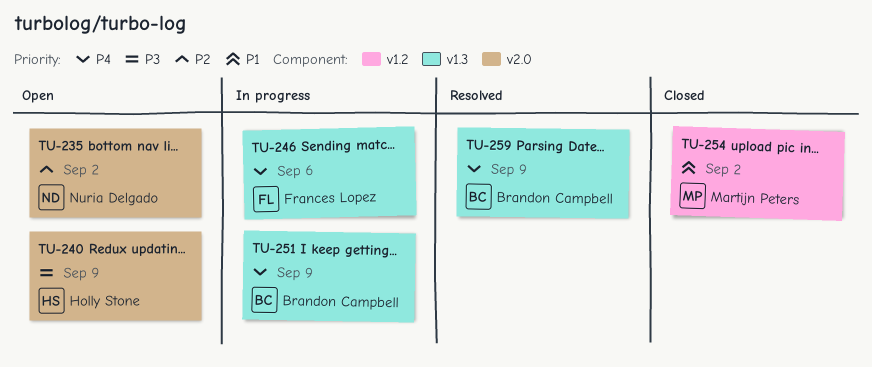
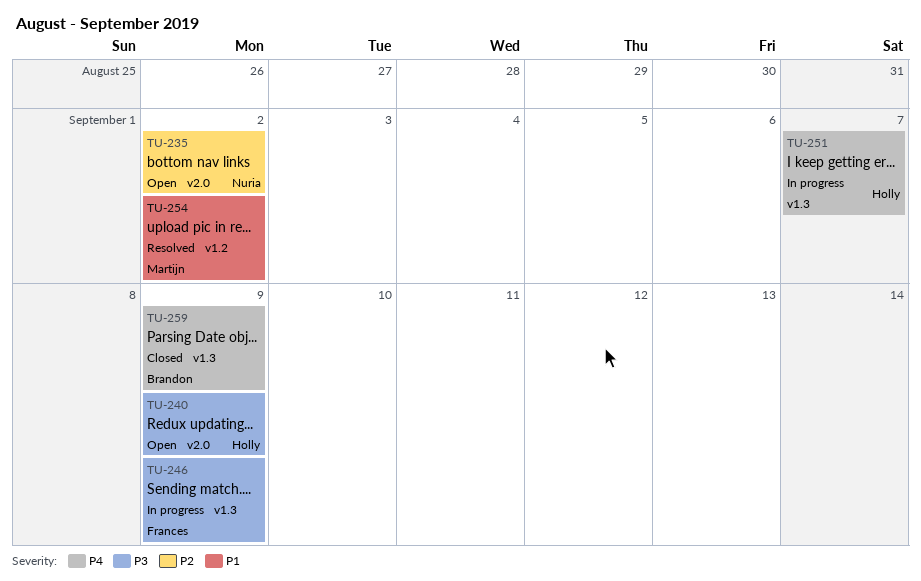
TU-246, priority: P4 -> P3
TU-246, due: Sep 6 -> Sep 9
TU-251, owner: Brandon Campbell -> Holly Stone
TU-251, due: Sep 9 -> Sep 7
TU-254, status: Closed -> Resolved
TU-259, status: Resolved -> Closed

